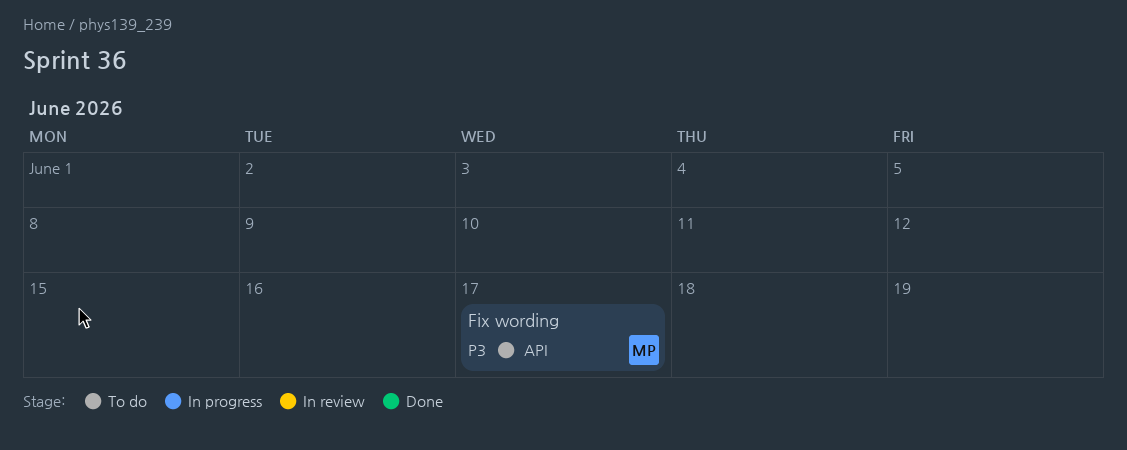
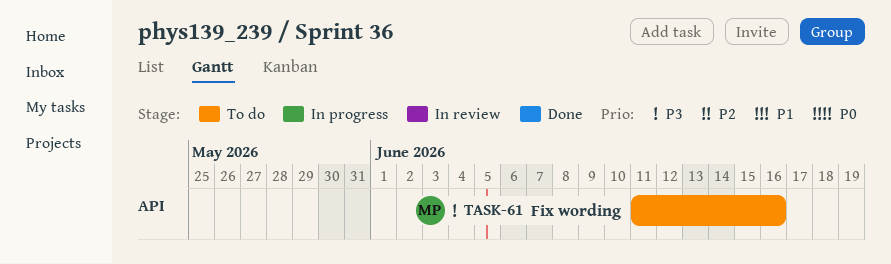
Fix wording, due: Jun 17 -> Jun 16

